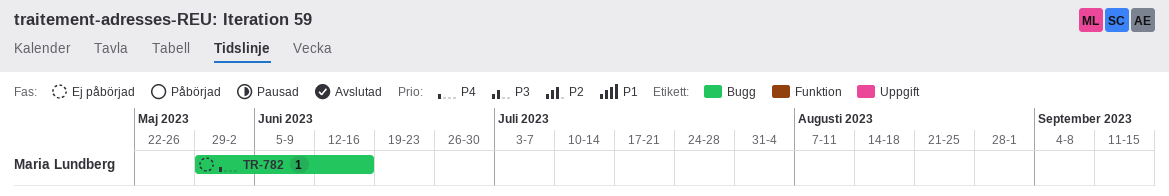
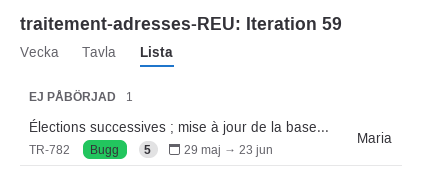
TR-782, estimate: 1 -> 5
TR-782, due: Jun 16 -> Jun 23

